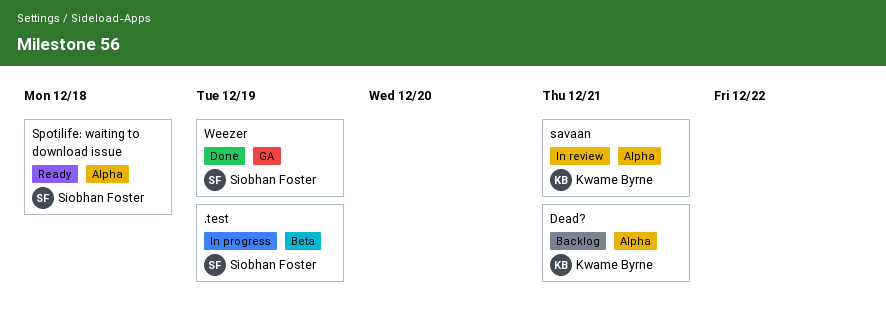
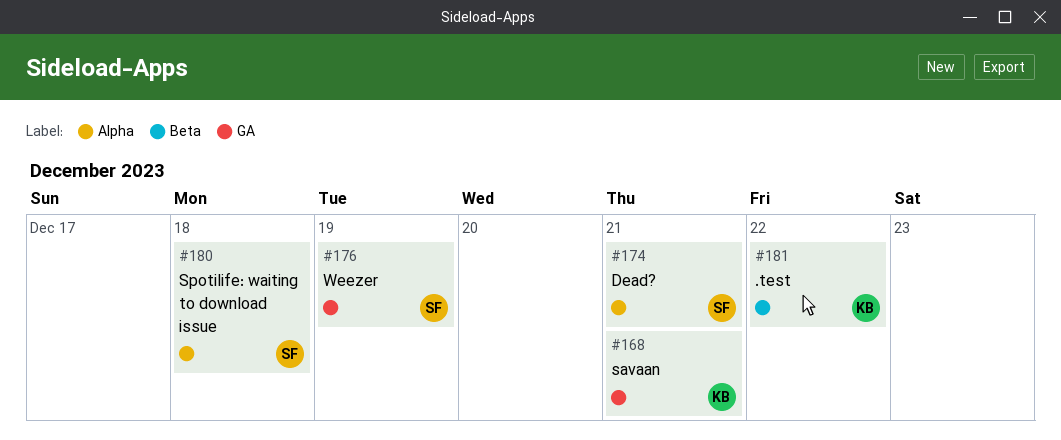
.test, owner: Siobhan Foster -> Kwame Byrne
.test, due: Dec 19 -> Dec 22
Dead?, owner: Kwame Byrne -> Siobhan Foster
savaan, label: Alpha -> GA

